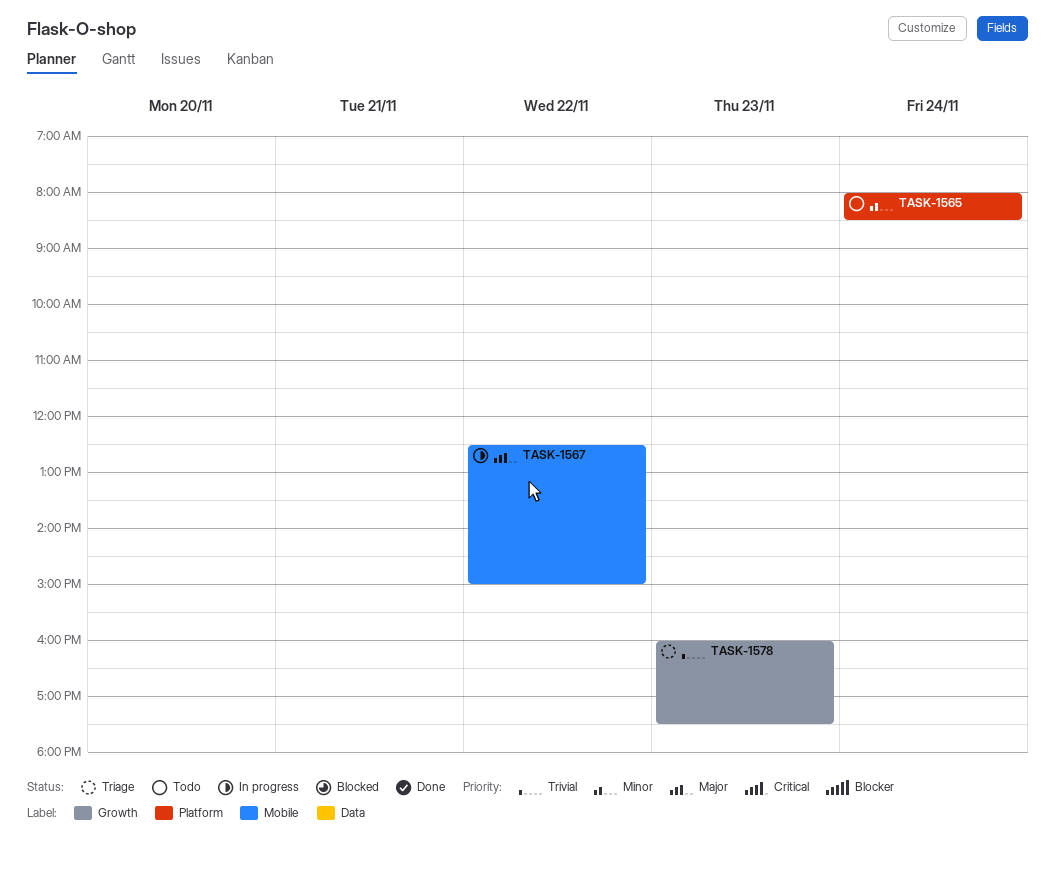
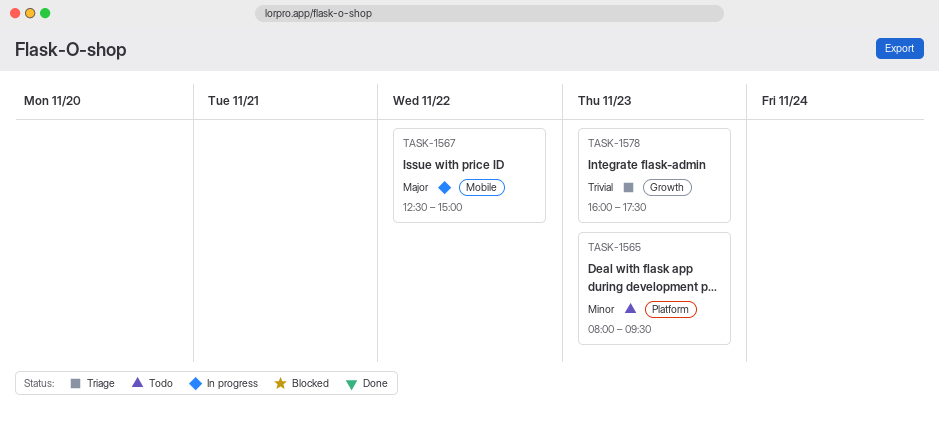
TASK-1565, day: Nov 24 -> Nov 23
TASK-1565, ends: 08:30 -> 09:30

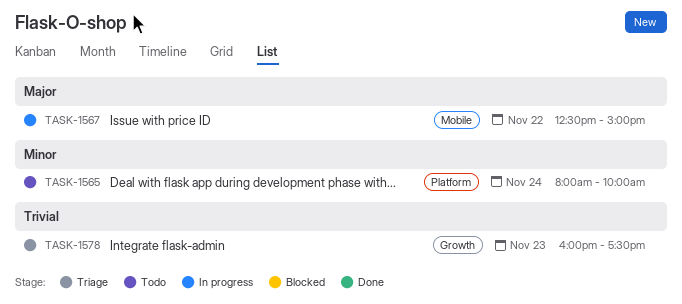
TASK-1565, day: Nov 23 -> Nov 24
TASK-1565, ends: 09:30 -> 10:00

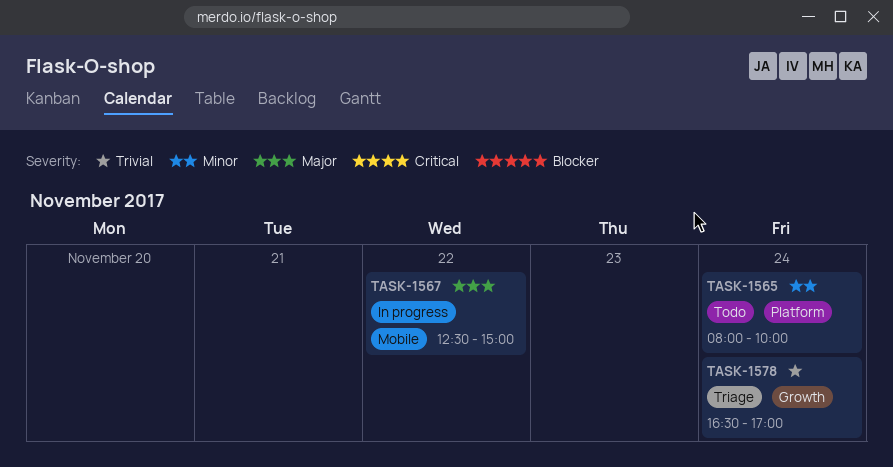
TASK-1578, day: Nov 23 -> Nov 24
TASK-1578, begins: 16:00 -> 16:30
TASK-1578, ends: 17:30 -> 17:00

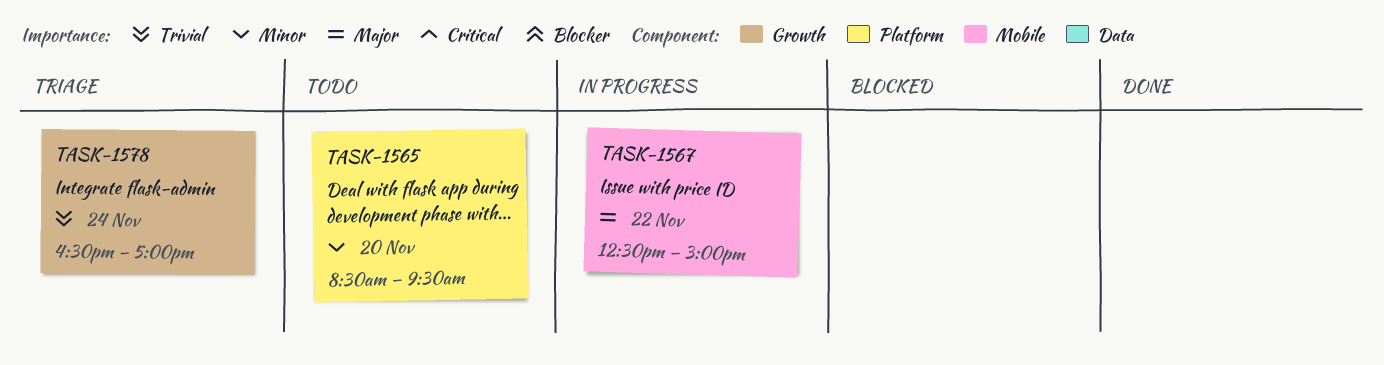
TASK-1565, day: Nov 24 -> Nov 20
TASK-1565, begins: 08:00 -> 08:30
TASK-1565, ends: 10:00 -> 09:30

